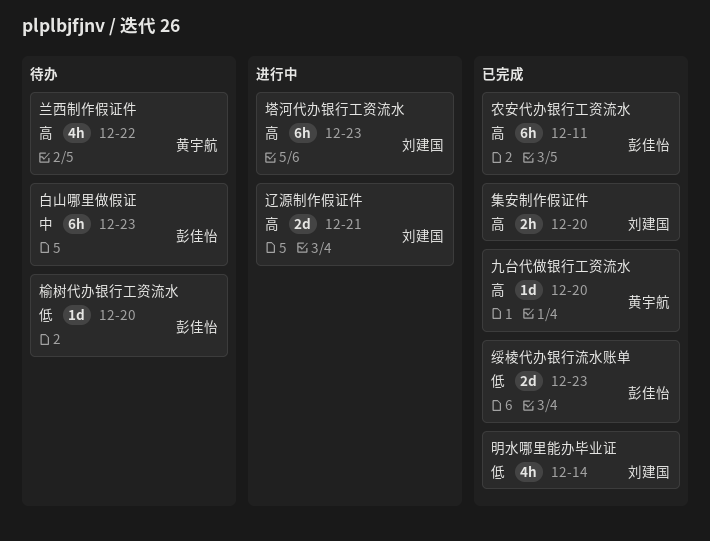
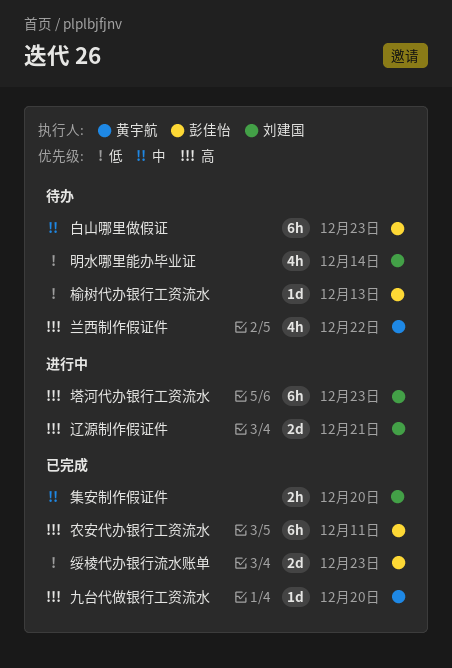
明水哪里能办毕业证, status: 已完成 -> 待办
榆树代办银行工资流水, due: Dec 20 -> Dec 13
集安制作假证件, priority: 高 -> 中

